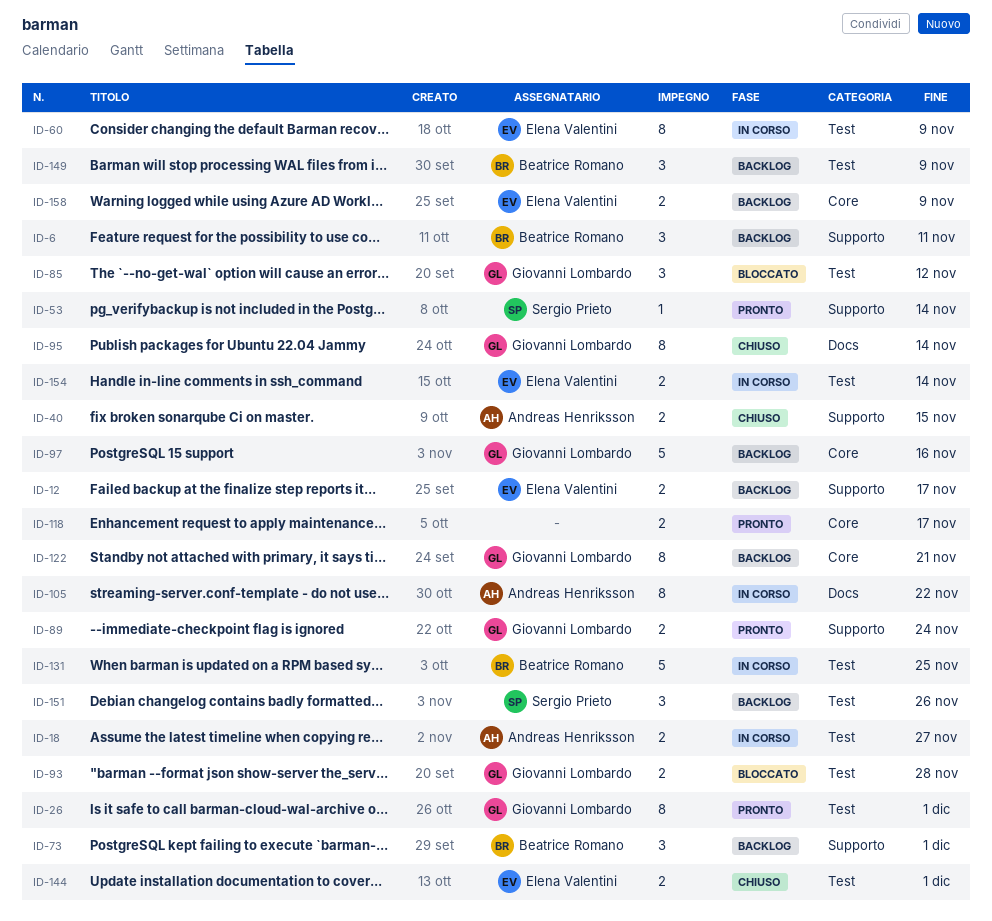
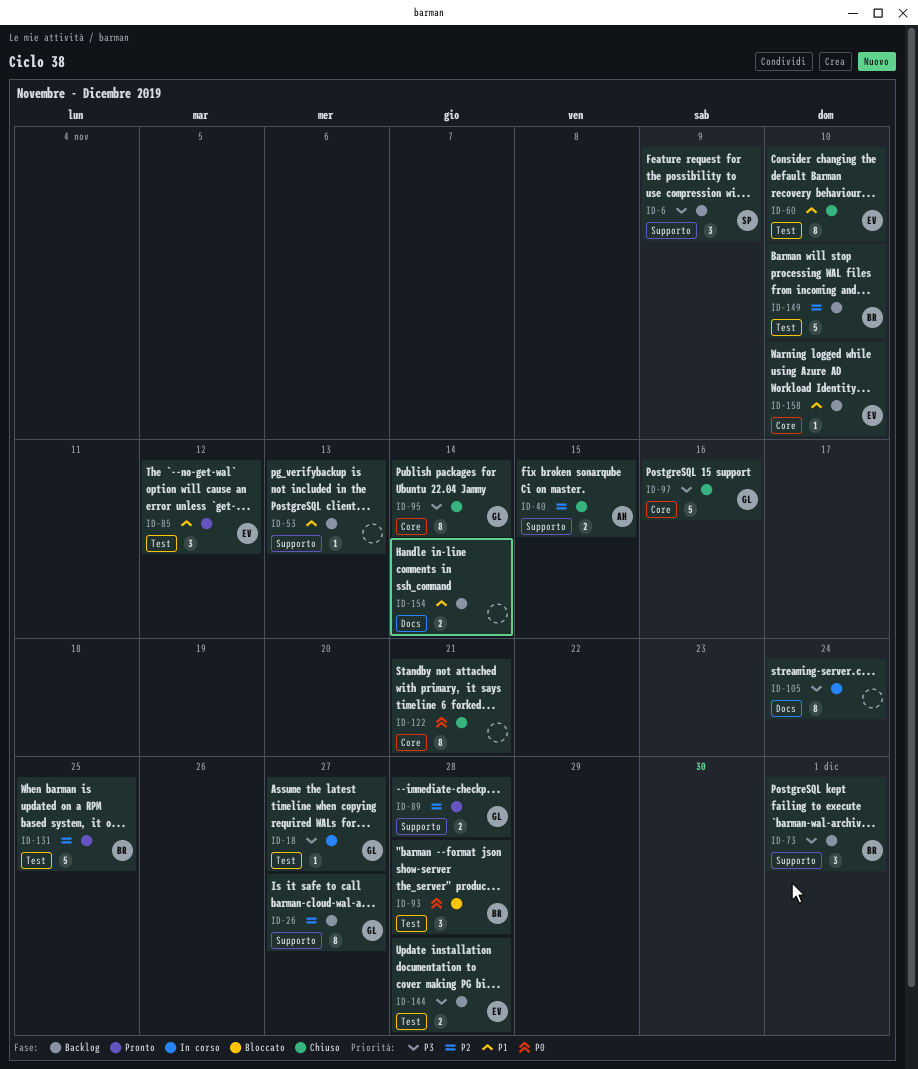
ID-6, owner: Beatrice Romano -> Sergio Prieto
ID-6, due: Nov 11 -> Nov 9
ID-12: present -> none
ID-18, owner: Andreas Henriksson -> Giovanni Lombardo
ID-18, estimate: 2 -> 1
ID-26, status: Pronto -> Backlog
ID-26, label: Test -> Supporto
ID-26, due: Dec 1 -> Nov 27
ID-53, status: Pronto -> Backlog
ID-53, owner: Sergio Prieto -> none
ID-53, due: Nov 14 -> Nov 13
ID-60, status: In corso -> Chiuso
ID-60, due: Nov 9 -> Nov 10
ID-85, status: Bloccato -> Pronto
ID-85, owner: Giovanni Lombardo -> Elena Valentini
ID-89, due: Nov 24 -> Nov 28
ID-93, owner: Giovanni Lombardo -> Beatrice Romano
ID-93, estimate: 2 -> 3
ID-95, label: Docs -> Core
ID-97, status: Backlog -> Chiuso
ID-105, owner: Andreas Henriksson -> none
ID-105, due: Nov 22 -> Nov 24
ID-118: present -> none
ID-122, status: Backlog -> Chiuso
ID-122, owner: Giovanni Lombardo -> none
ID-131, status: In corso -> Pronto
ID-144, status: Chiuso -> Backlog
ID-144, due: Dec 1 -> Nov 28
ID-149, estimate: 3 -> 5
ID-149, due: Nov 9 -> Nov 10
ID-151: present -> none
ID-154, status: In corso -> Backlog
ID-154, owner: Elena Valentini -> none
ID-154, label: Test -> Docs
ID-158, estimate: 2 -> 1
ID-158, due: Nov 9 -> Nov 10

